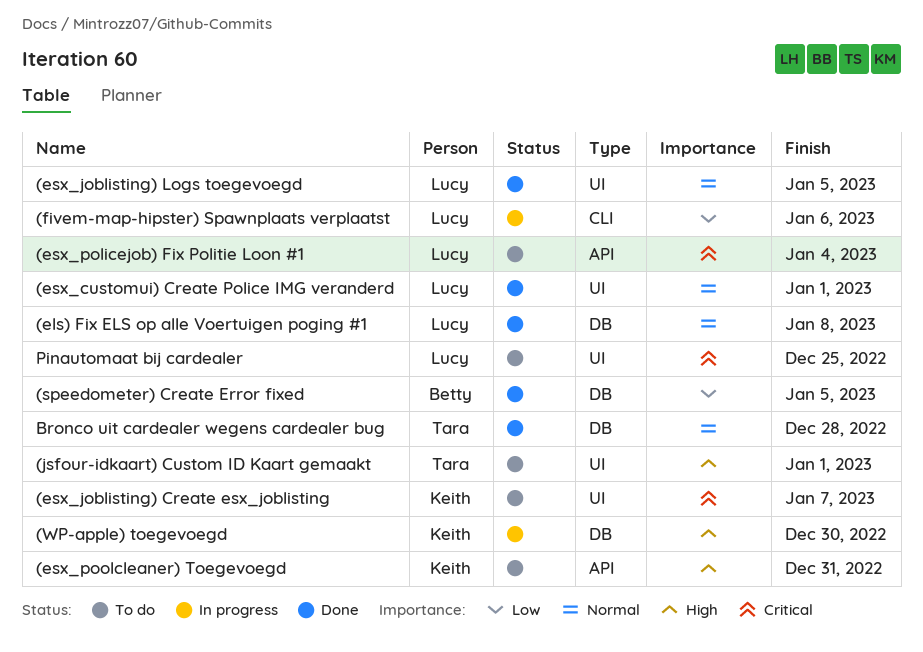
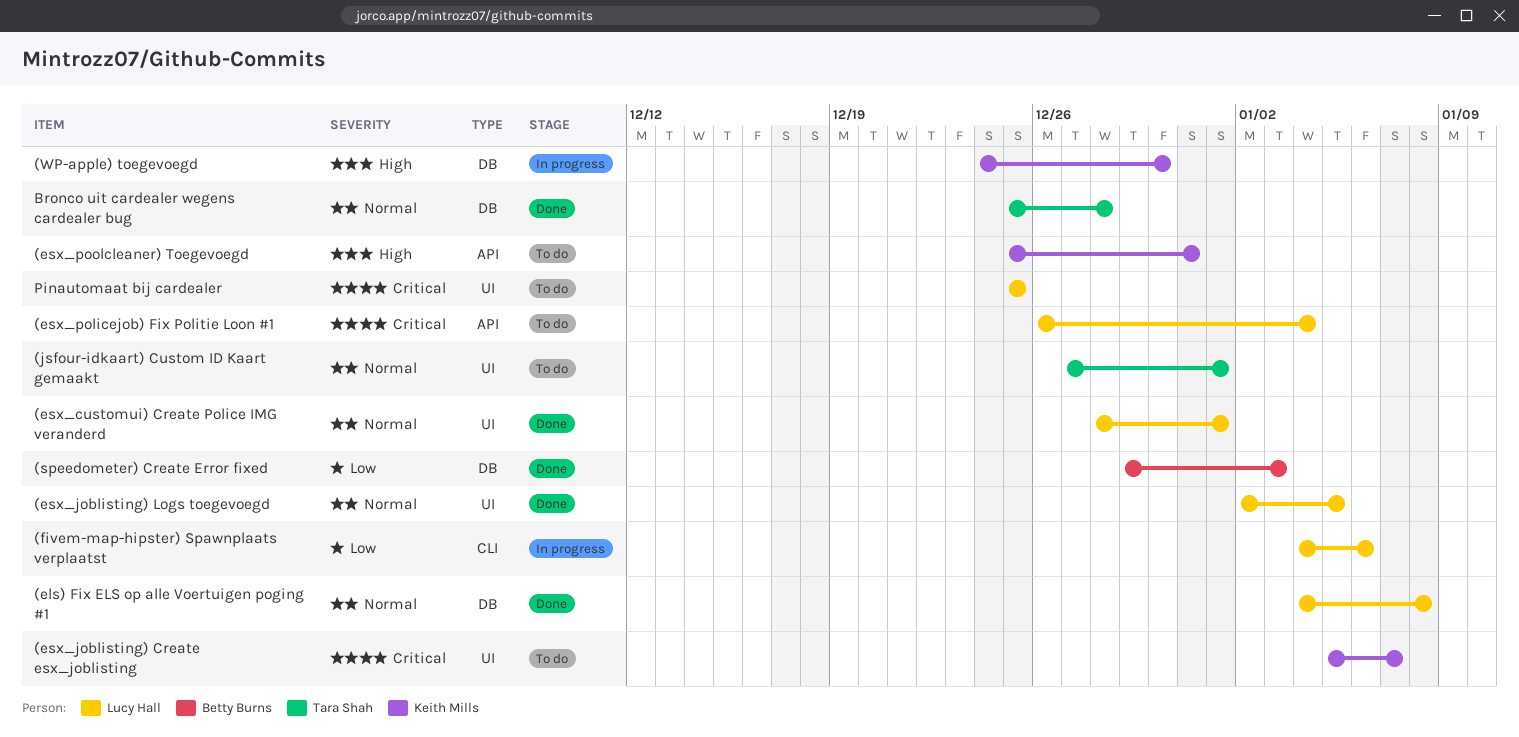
(jsfour-idkaart) Custom ID Kaart gemaakt, priority: High -> Normal
(speedometer) Create Error fixed, due: Jan 5 -> Jan 3

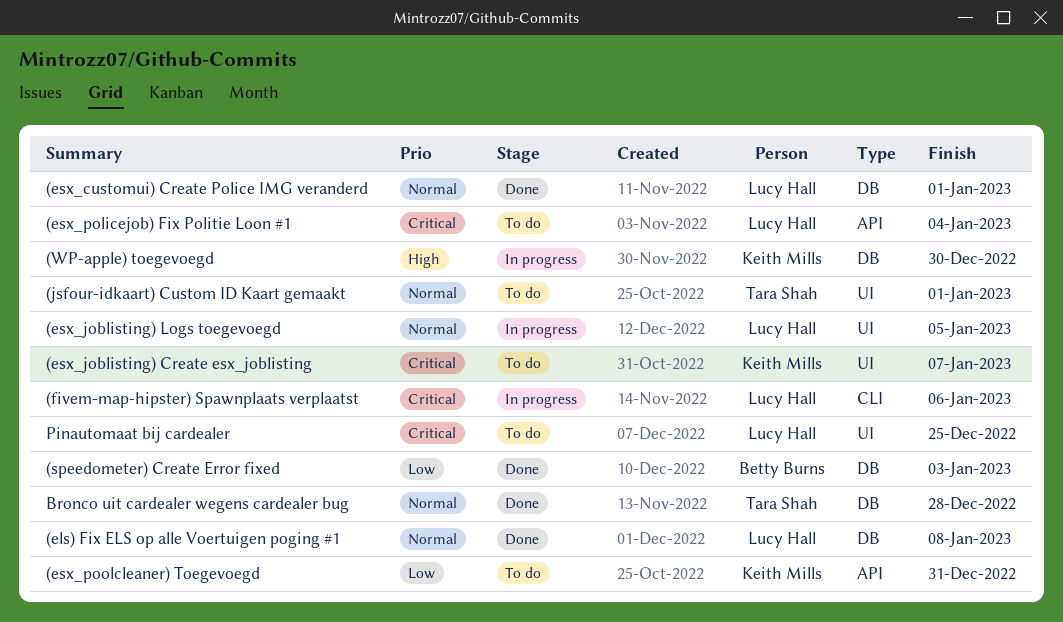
(esx_customui) Create Police IMG veranderd, label: UI -> DB
(esx_joblisting) Logs toegevoegd, status: Done -> In progress
(esx_poolcleaner) Toegevoegd, priority: High -> Low
(fivem-map-hipster) Spawnplaats verplaatst, priority: Low -> Critical

